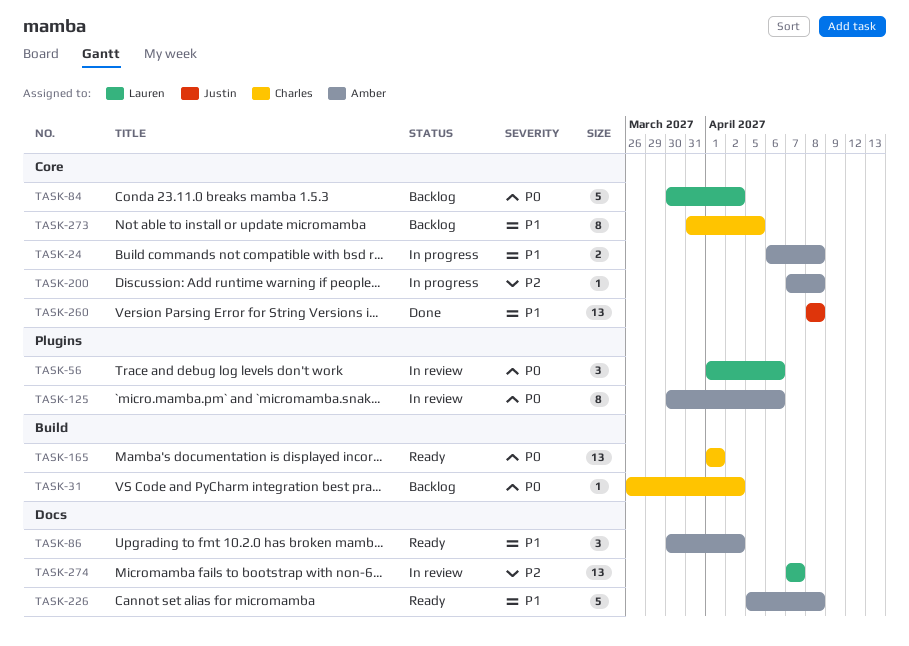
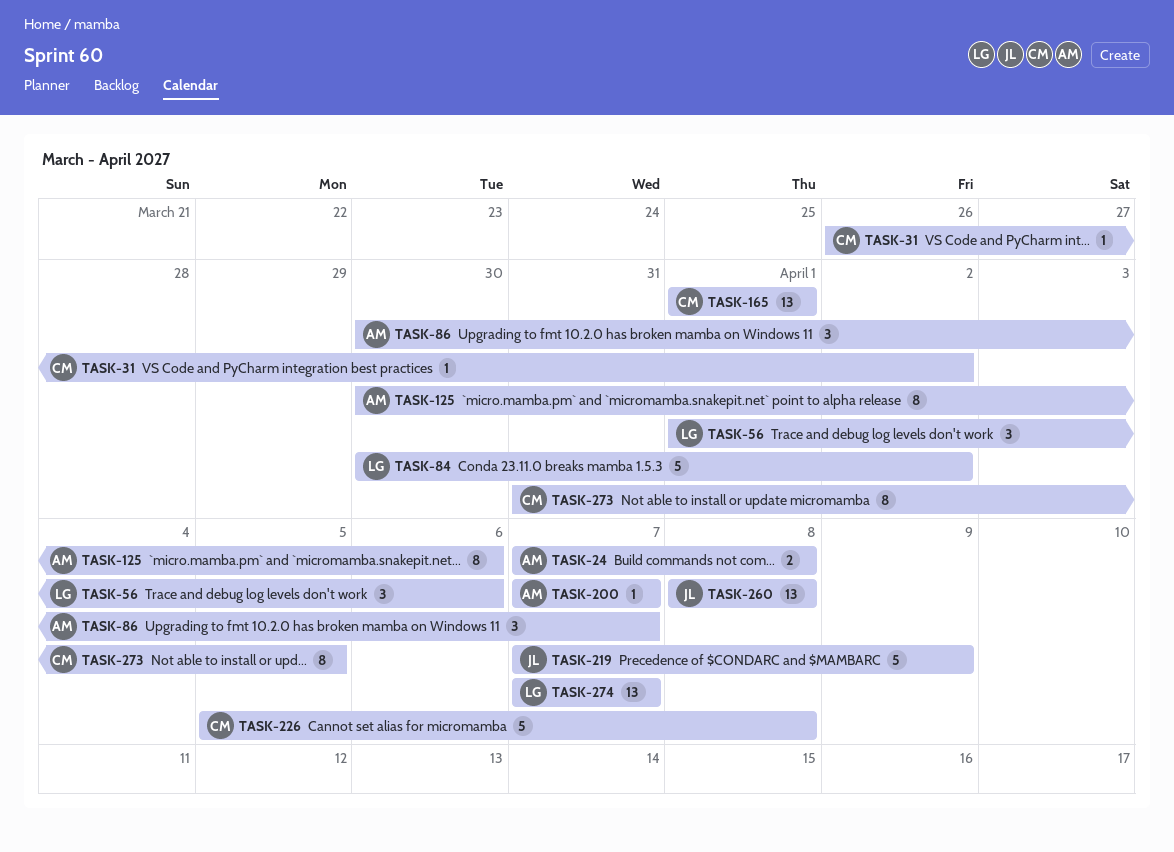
TASK-24, start: Apr 6 -> Apr 7
TASK-86, due: Apr 2 -> Apr 7
TASK-200, due: Apr 8 -> Apr 7
TASK-219: none -> present
TASK-226, owner: Amber -> Charles

